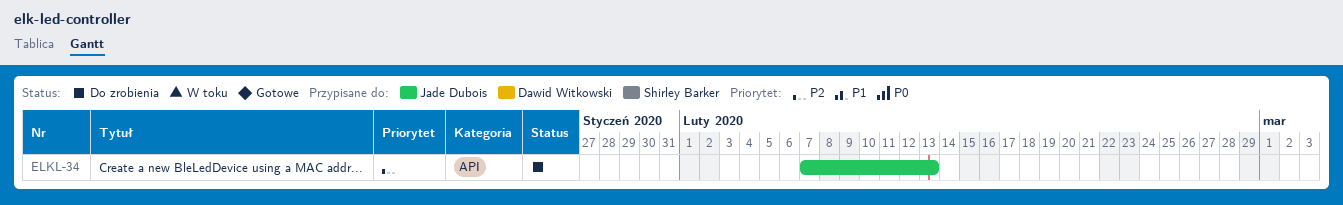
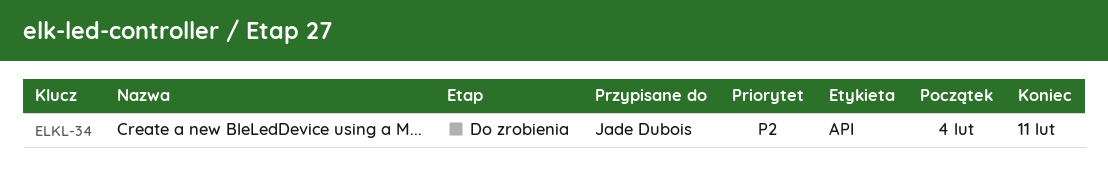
ELKL-34, start: Feb 7 -> Feb 4
ELKL-34, due: Feb 13 -> Feb 11

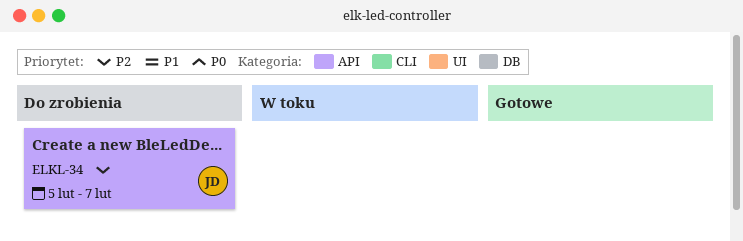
ELKL-34, start: Feb 4 -> Feb 5
ELKL-34, due: Feb 11 -> Feb 7

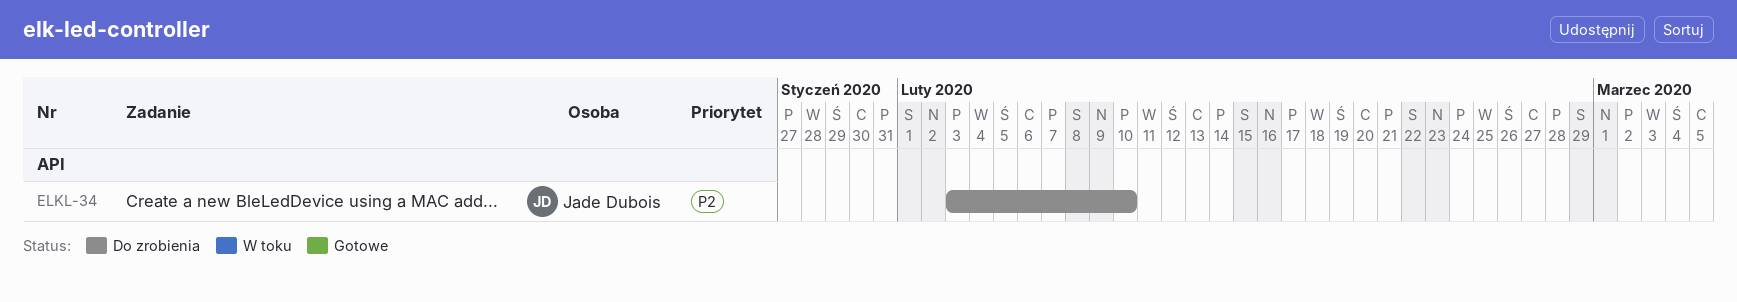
ELKL-34, start: Feb 5 -> Feb 3
ELKL-34, due: Feb 7 -> Feb 10

